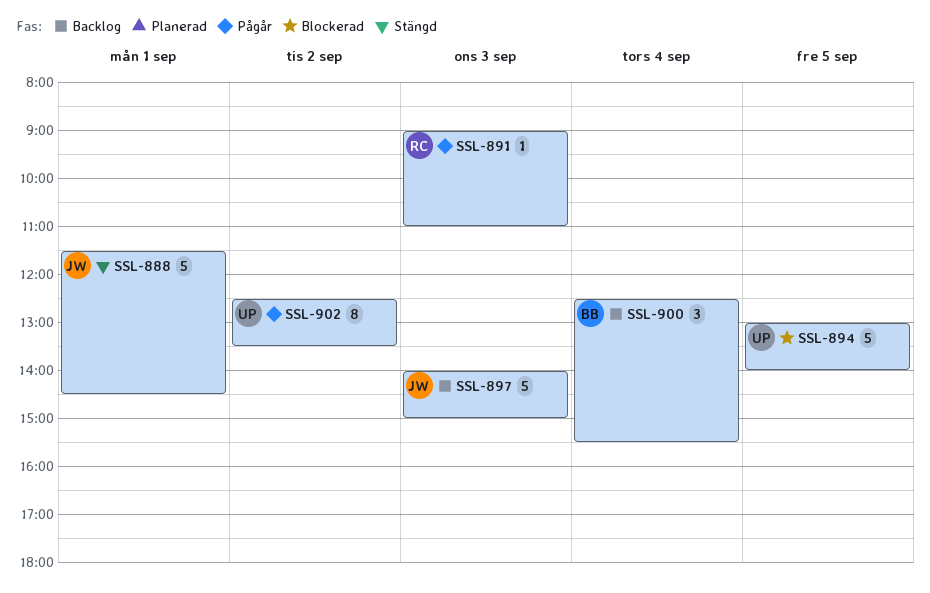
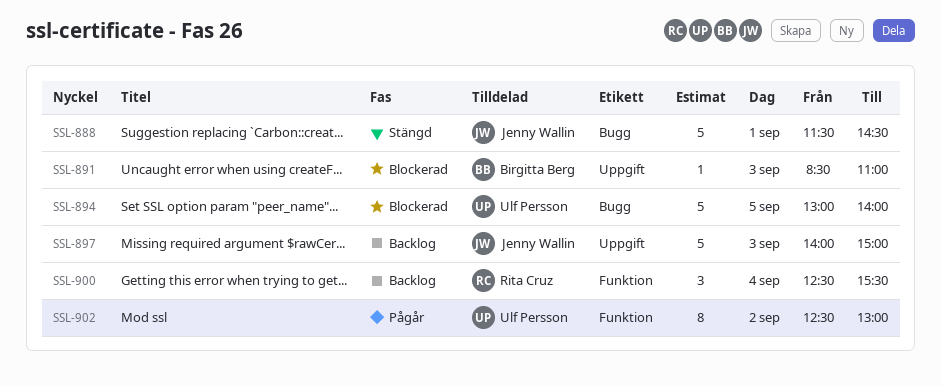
SSL-891, status: Pågår -> Blockerad
SSL-891, owner: Rita Cruz -> Birgitta Berg
SSL-891, begins: 09:00 -> 08:30
SSL-900, owner: Birgitta Berg -> Rita Cruz
SSL-902, ends: 13:30 -> 13:00

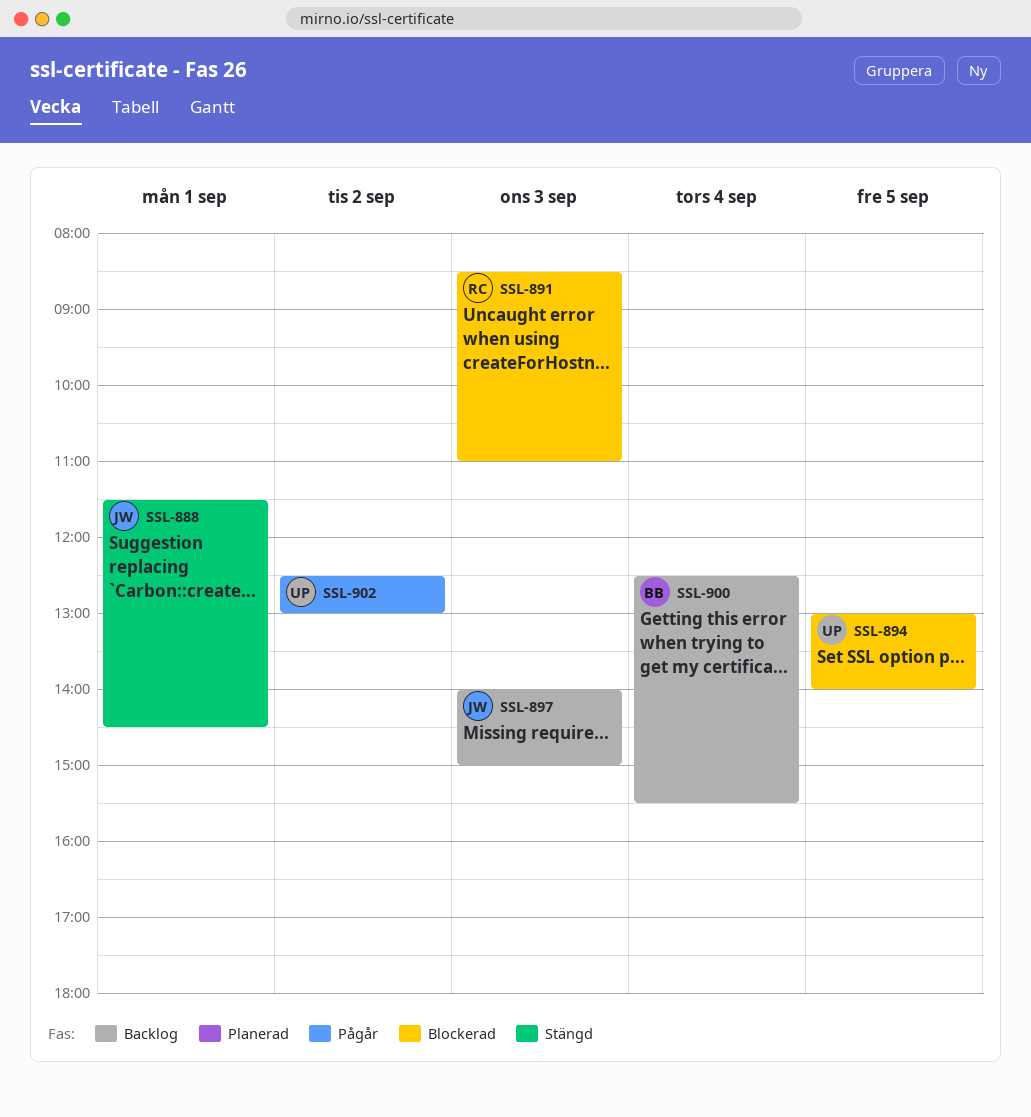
SSL-891, owner: Birgitta Berg -> Rita Cruz
SSL-900, owner: Rita Cruz -> Birgitta Berg

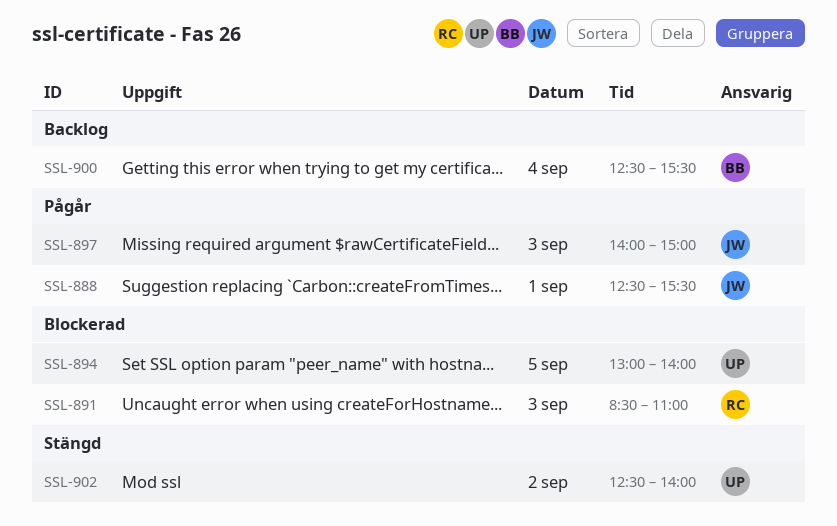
SSL-888, status: Stängd -> Pågår
SSL-888, begins: 11:30 -> 12:30
SSL-888, ends: 14:30 -> 15:30
SSL-897, status: Backlog -> Pågår
SSL-902, status: Pågår -> Stängd
SSL-902, ends: 13:00 -> 14:00

